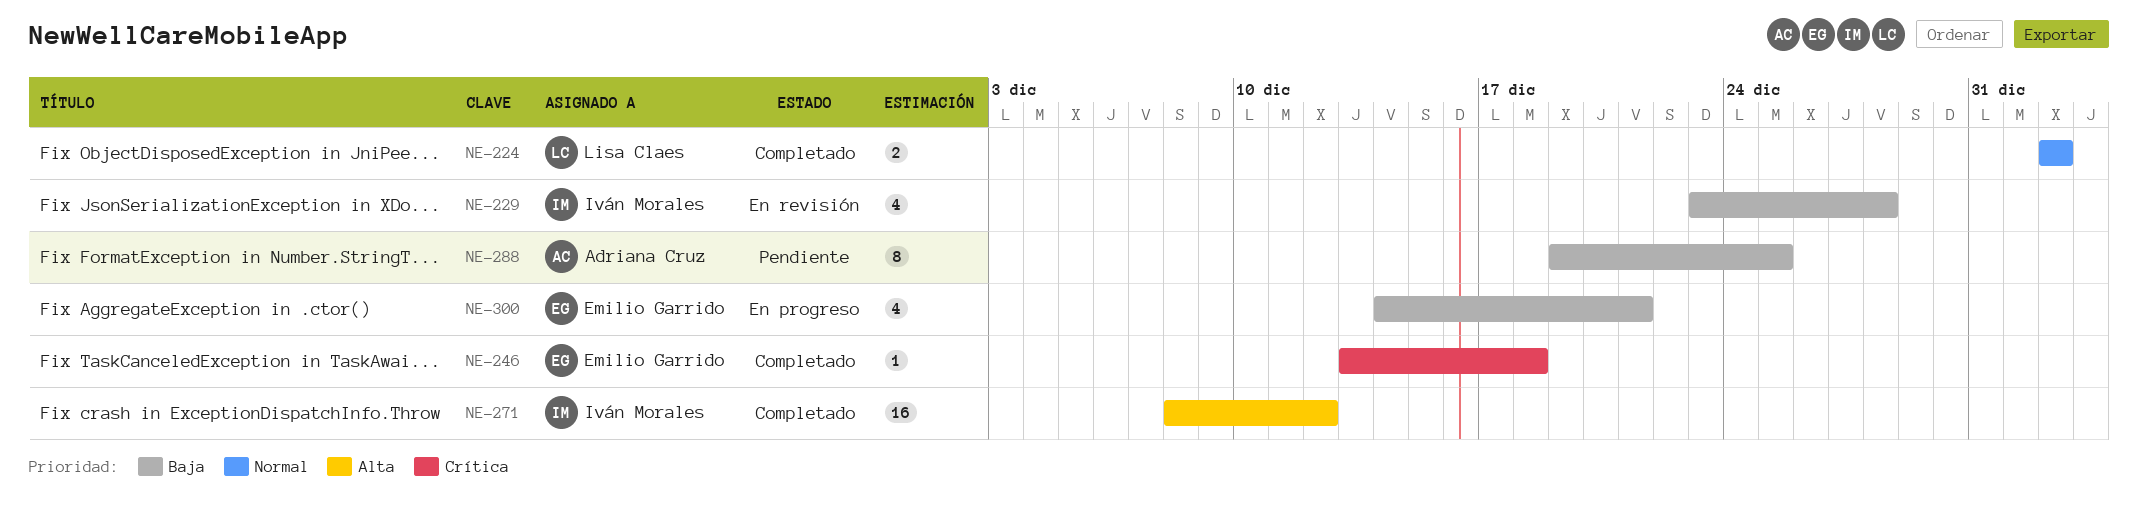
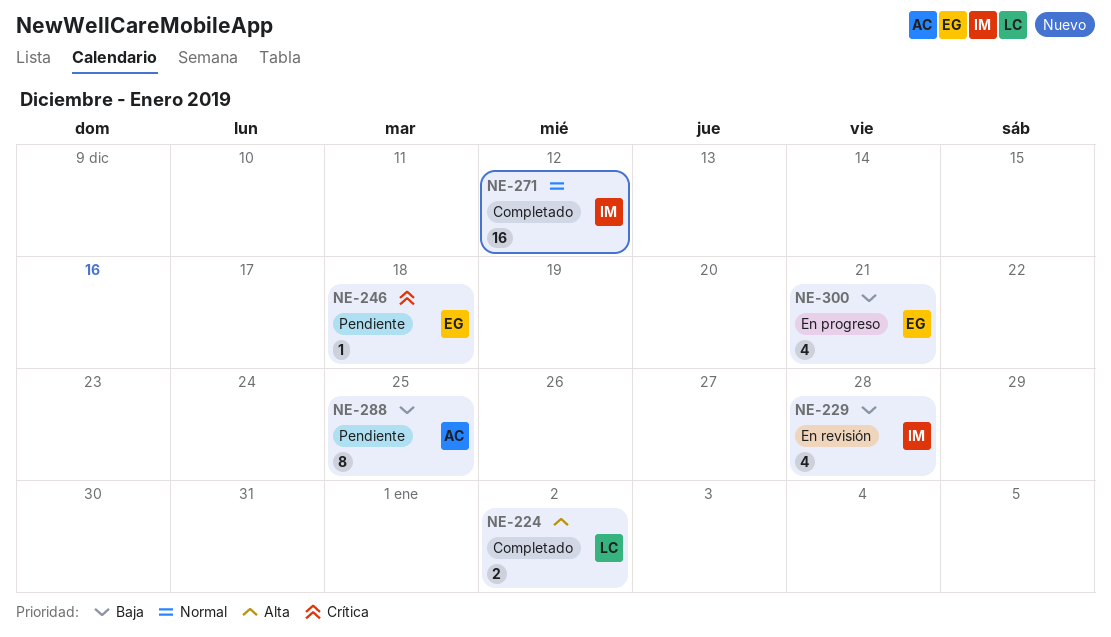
NE-224, priority: Normal -> Alta
NE-246, status: Completado -> Pendiente
NE-271, priority: Alta -> Normal

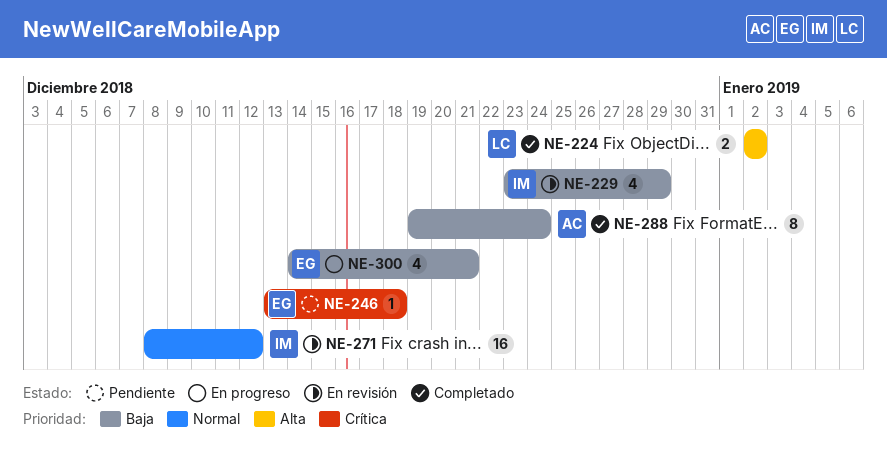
NE-229, due: Dec 28 -> Dec 29
NE-271, status: Completado -> En revisión
NE-288, status: Pendiente -> Completado
NE-288, due: Dec 25 -> Dec 24

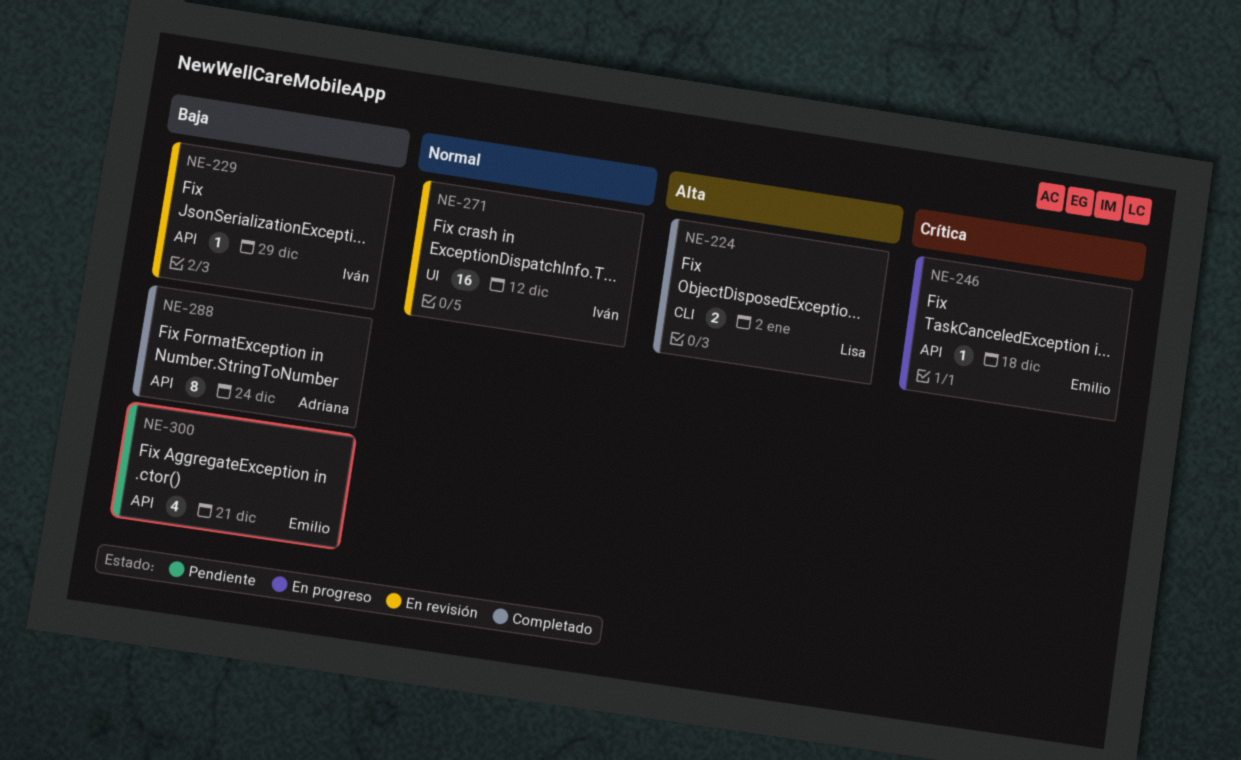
NE-229, estimate: 4 -> 1
NE-246, status: Pendiente -> En progreso
NE-300, status: En progreso -> Pendiente

